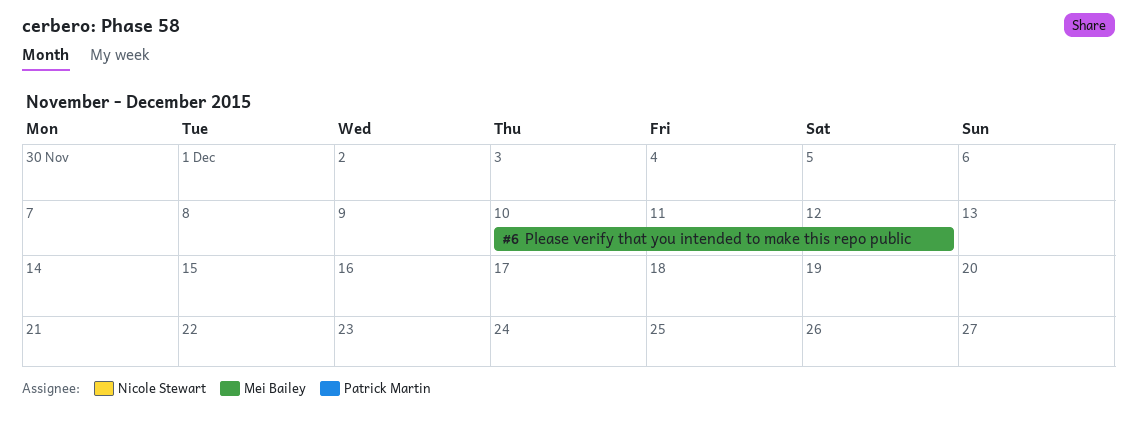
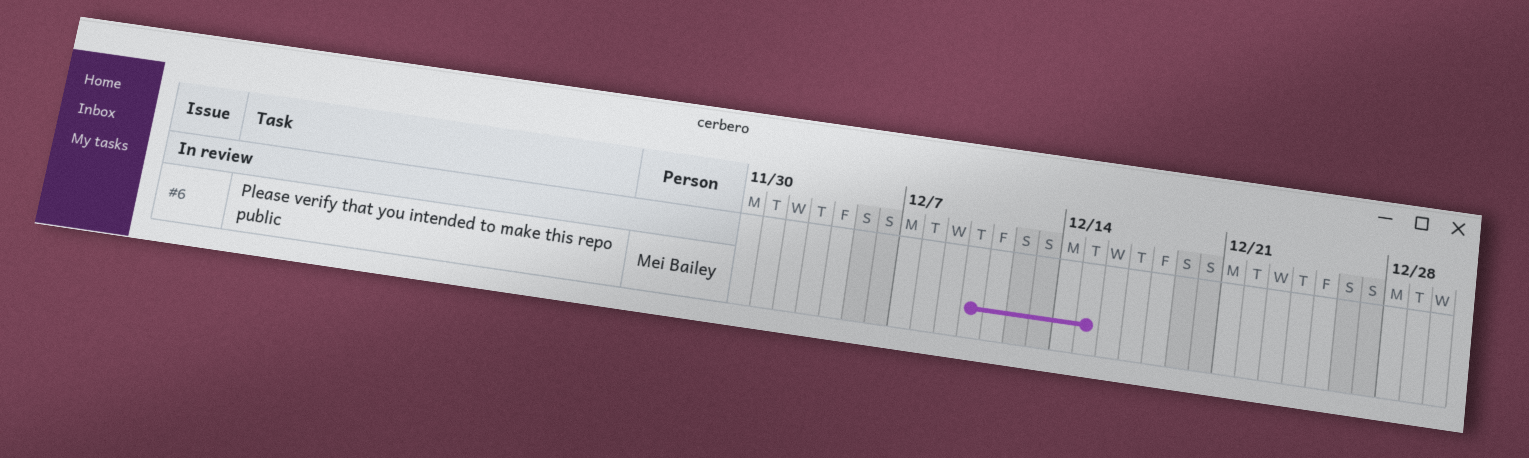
#6, due: Dec 12 -> Dec 15

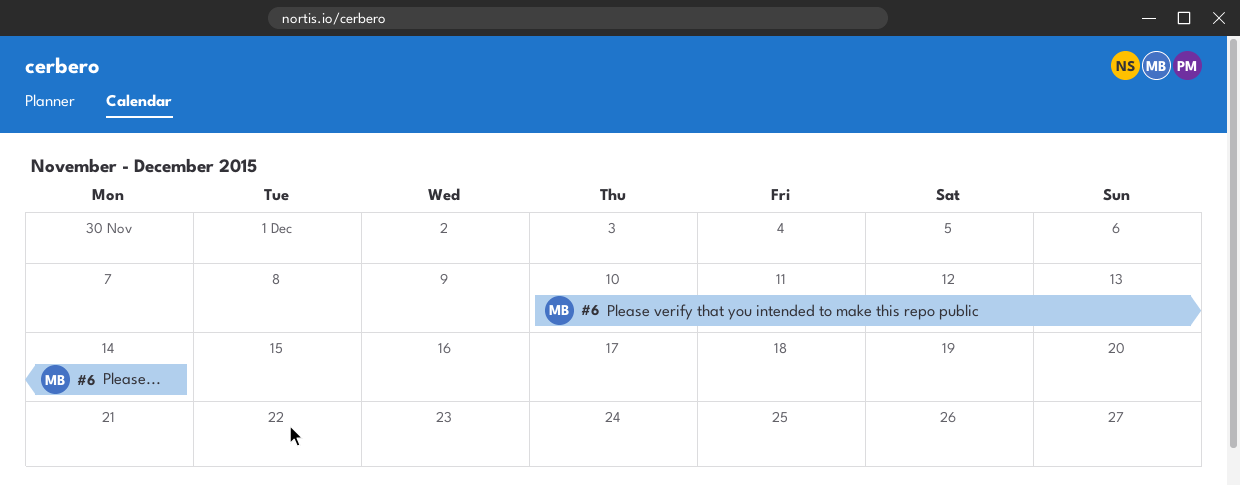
#6, due: Dec 15 -> Dec 14

